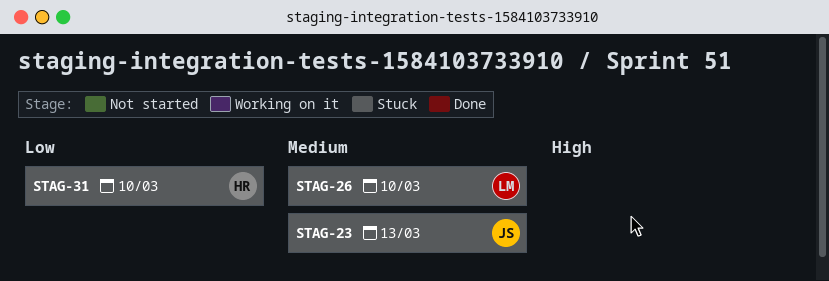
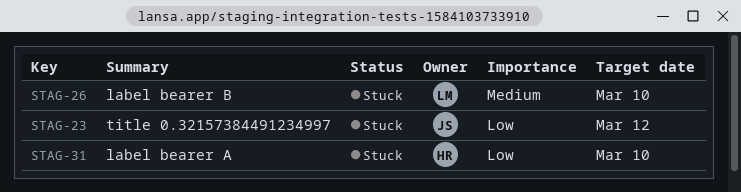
STAG-23, priority: Medium -> Low
STAG-23, due: Mar 13 -> Mar 12

